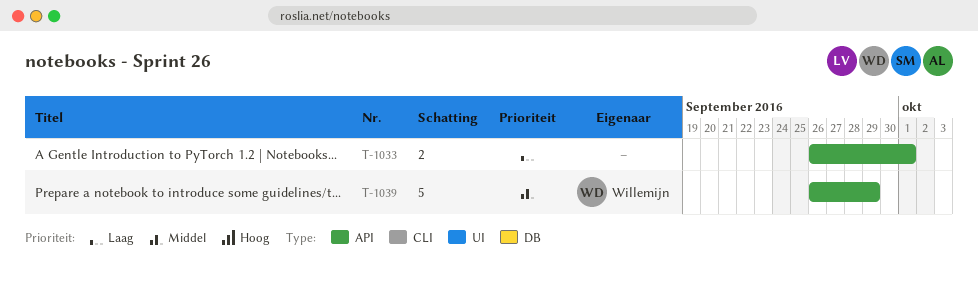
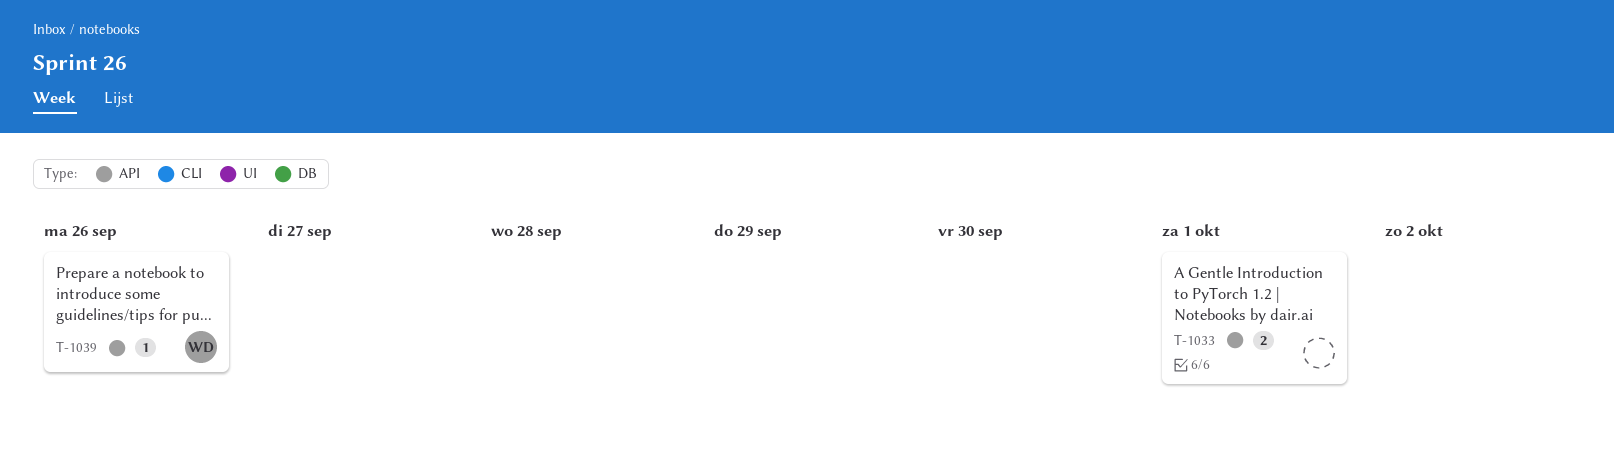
T-1039, estimate: 5 -> 1
T-1039, due: Sep 29 -> Sep 26

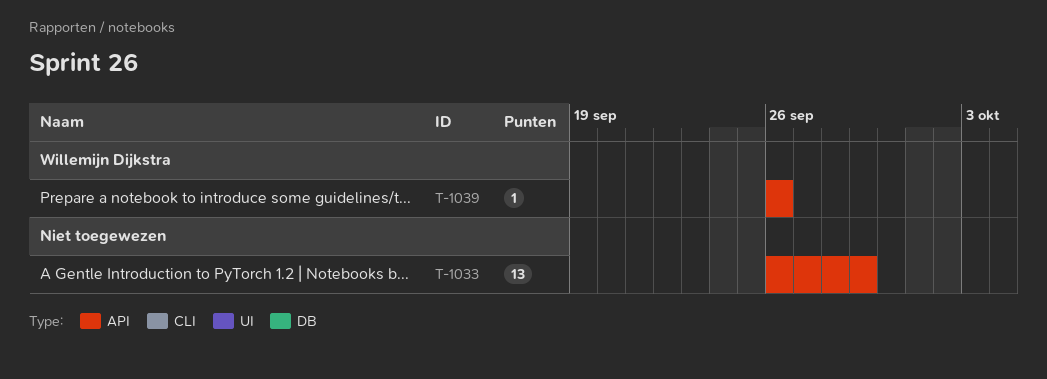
T-1033, estimate: 2 -> 13
T-1033, due: Oct 1 -> Sep 29

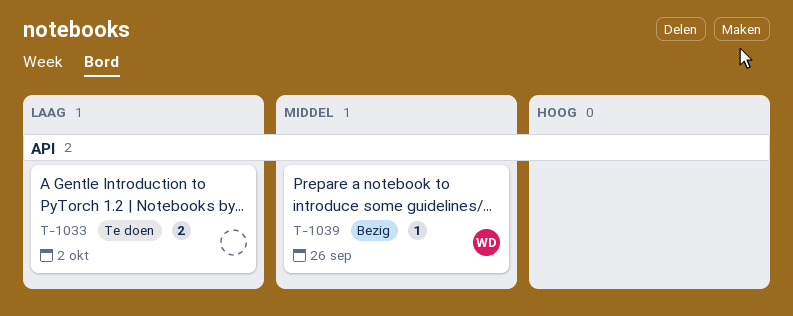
T-1033, estimate: 13 -> 2
T-1033, due: Sep 29 -> Oct 2

